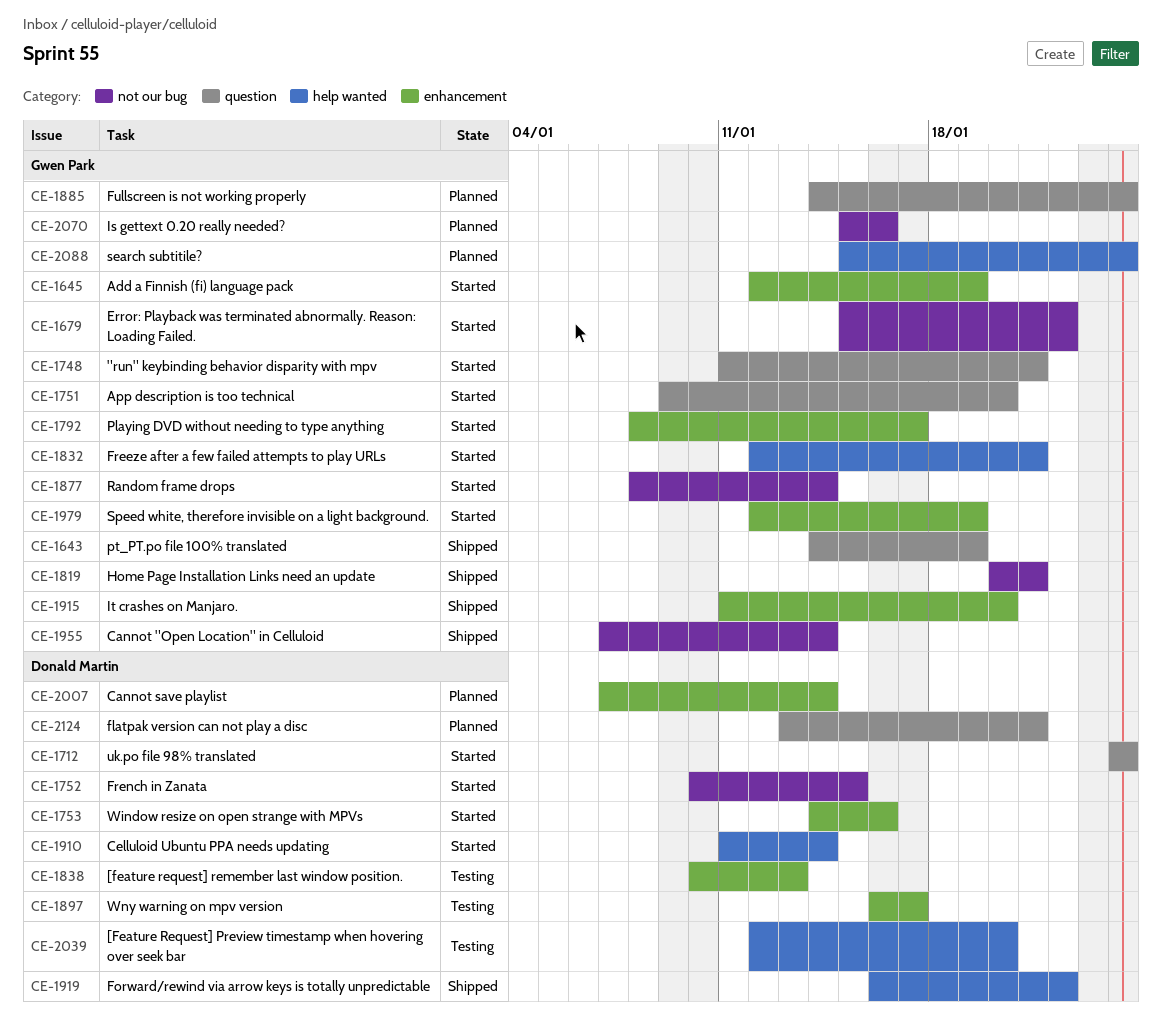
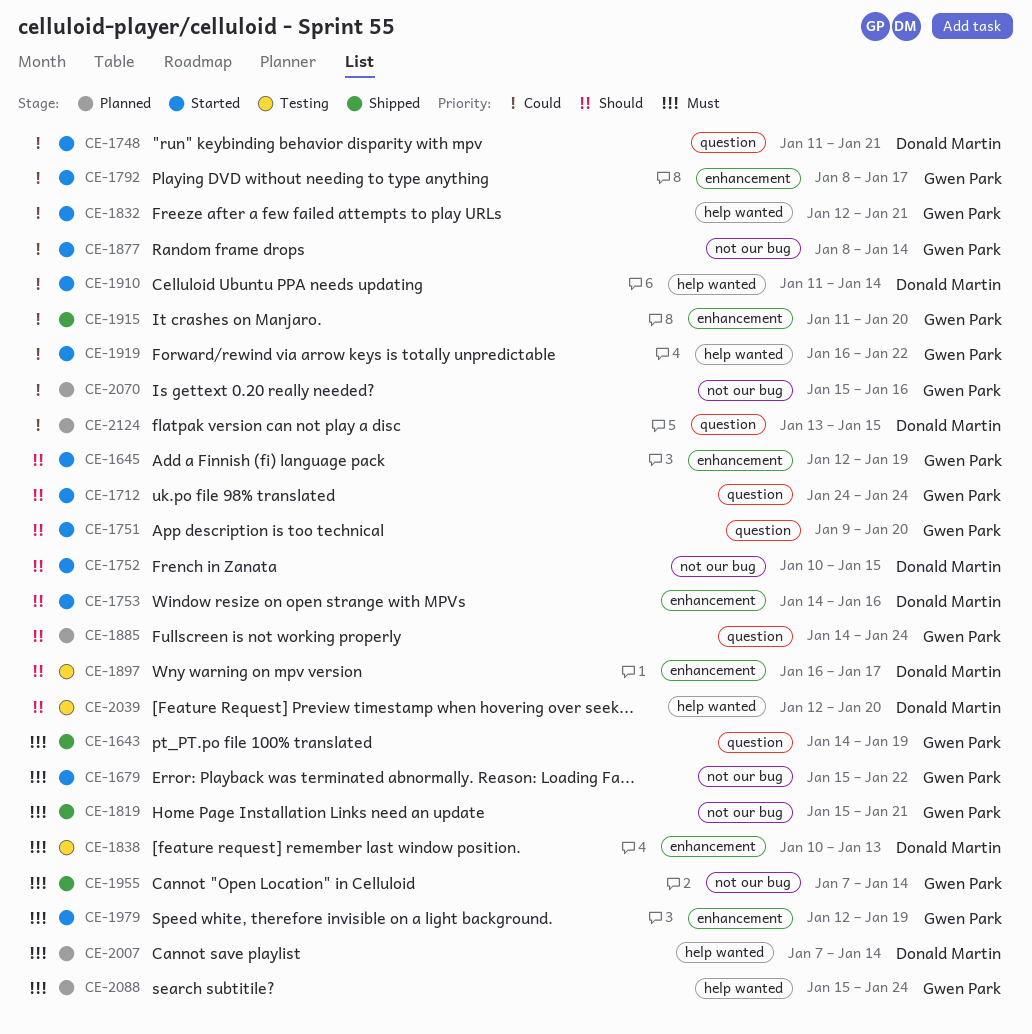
CE-1712, owner: Donald Martin -> Gwen Park
CE-1748, owner: Gwen Park -> Donald Martin
CE-1819, start: Jan 20 -> Jan 15
CE-1919, status: Shipped -> Started
CE-1919, owner: Donald Martin -> Gwen Park
CE-2007, label: enhancement -> help wanted
CE-2124, due: Jan 21 -> Jan 15

